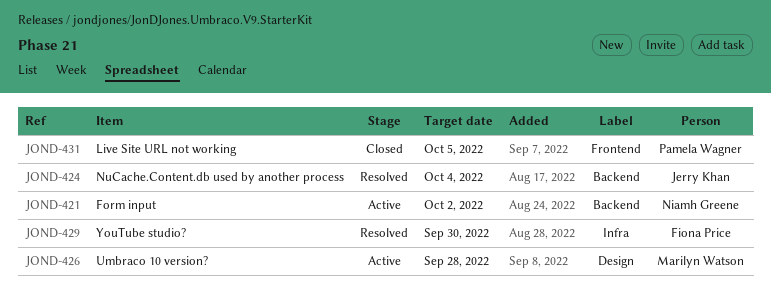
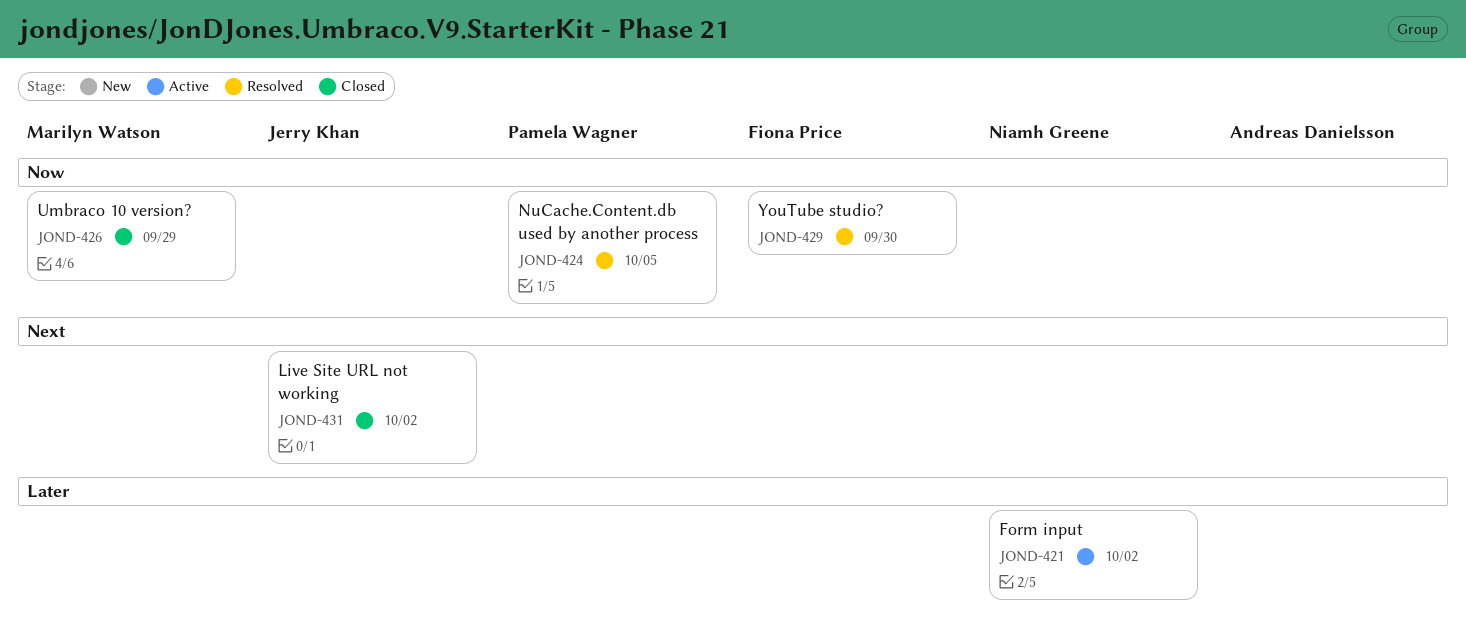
JOND-424, owner: Jerry Khan -> Pamela Wagner
JOND-424, due: Oct 4 -> Oct 5
JOND-426, status: Active -> Closed
JOND-426, due: Sep 28 -> Sep 29
JOND-431, owner: Pamela Wagner -> Jerry Khan
JOND-431, due: Oct 5 -> Oct 2

